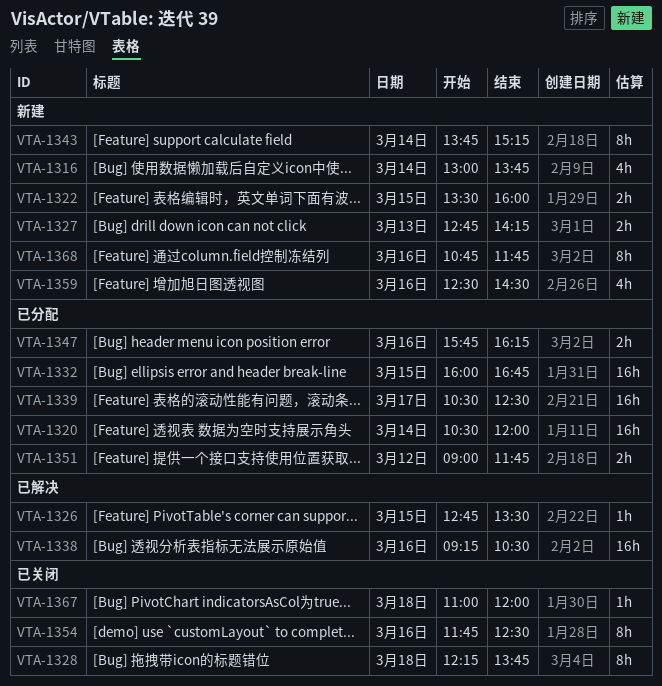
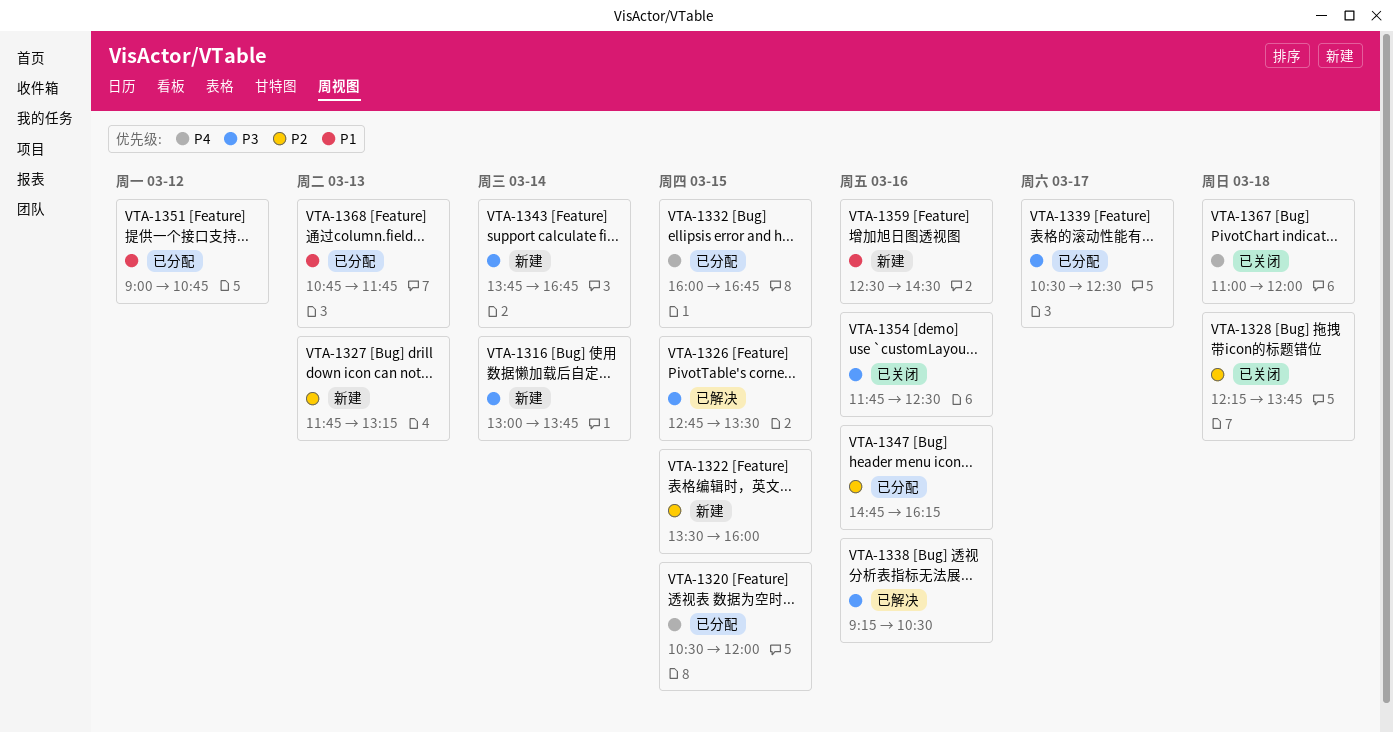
VTA-1320, day: Mar 14 -> Mar 15
VTA-1327, begins: 12:45 -> 11:45
VTA-1327, ends: 14:15 -> 13:15
VTA-1343, ends: 15:15 -> 16:45
VTA-1347, begins: 15:45 -> 14:45
VTA-1351, ends: 11:45 -> 10:45
VTA-1368, status: 新建 -> 已分配
VTA-1368, day: Mar 16 -> Mar 13

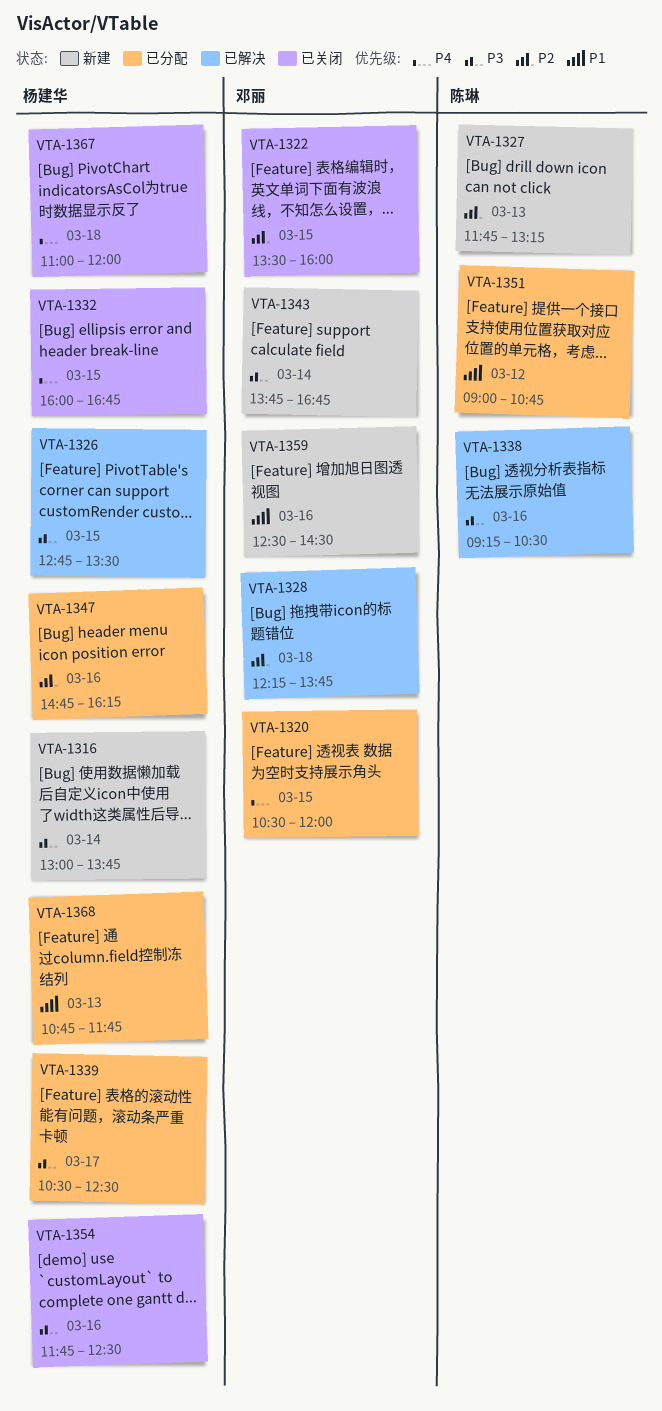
VTA-1322, status: 新建 -> 已关闭
VTA-1328, status: 已关闭 -> 已解决
VTA-1332, status: 已分配 -> 已关闭

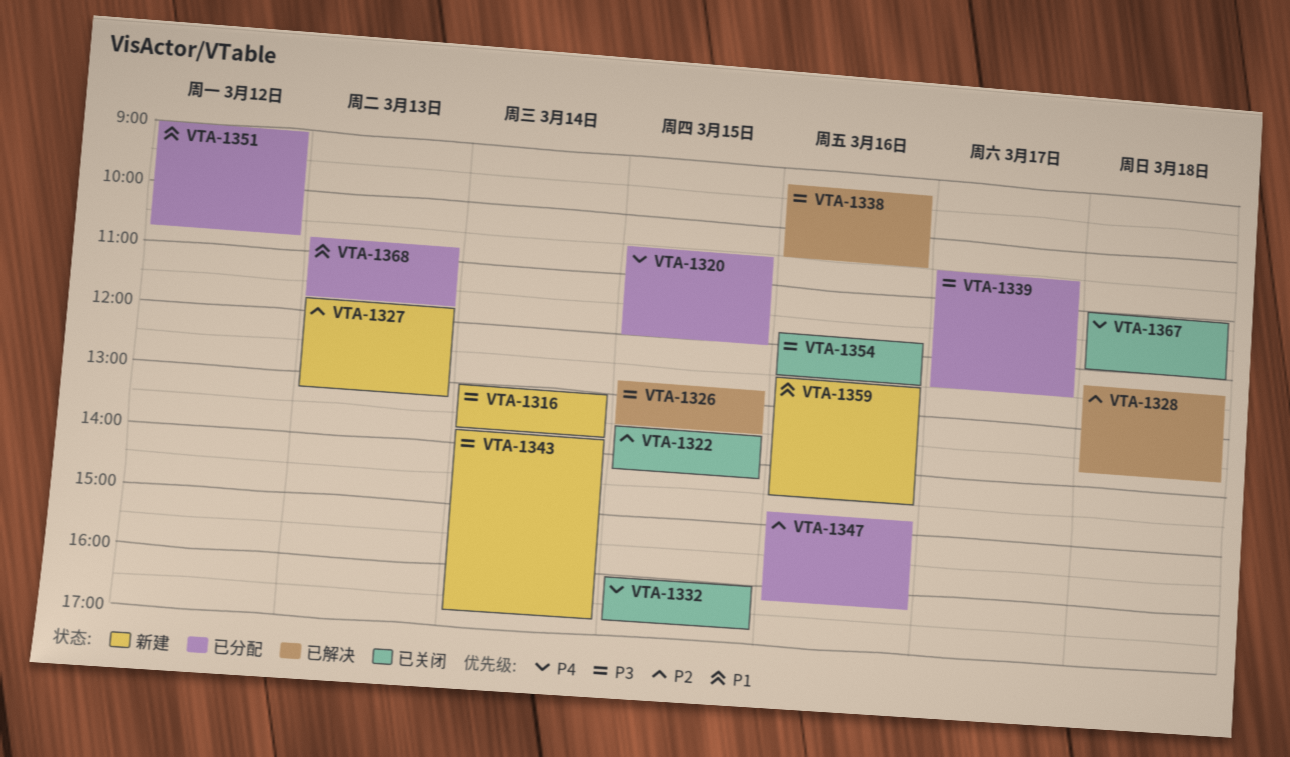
VTA-1322, ends: 16:00 -> 14:15

